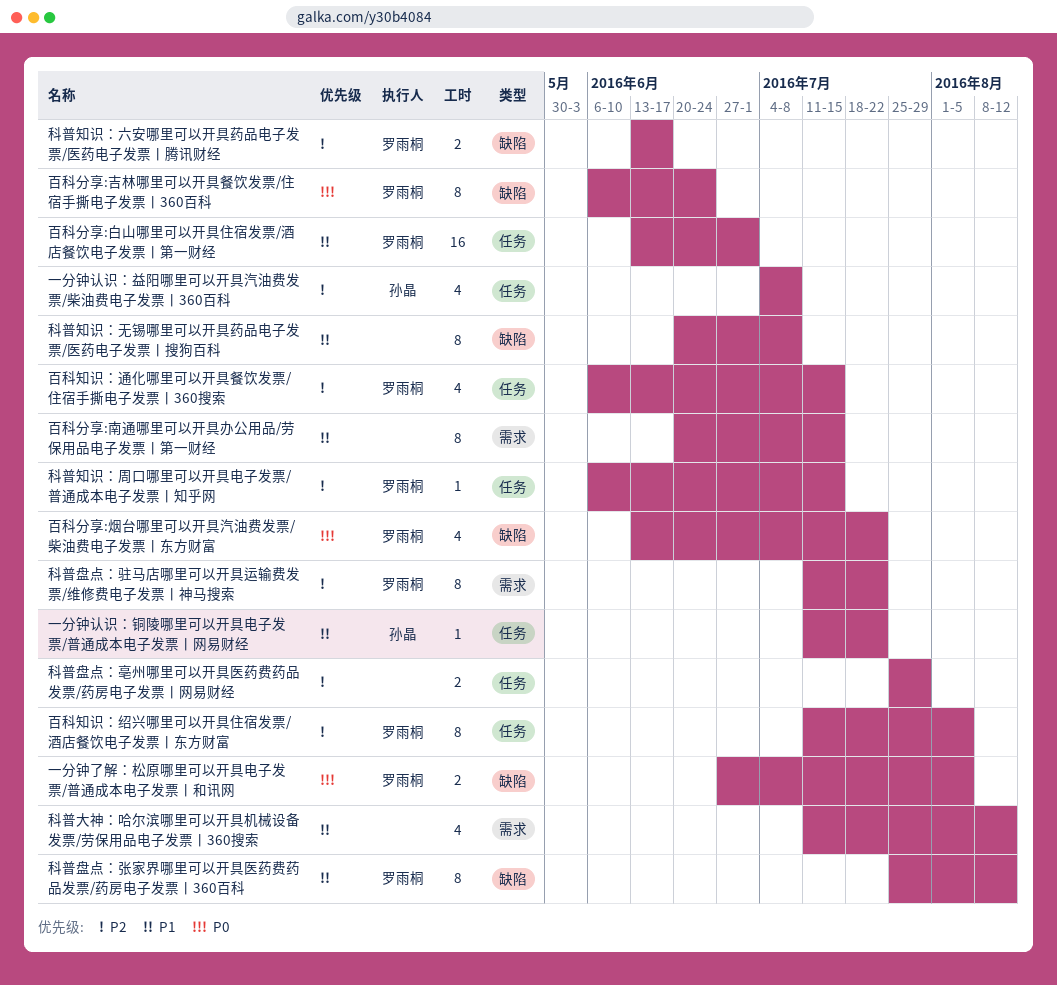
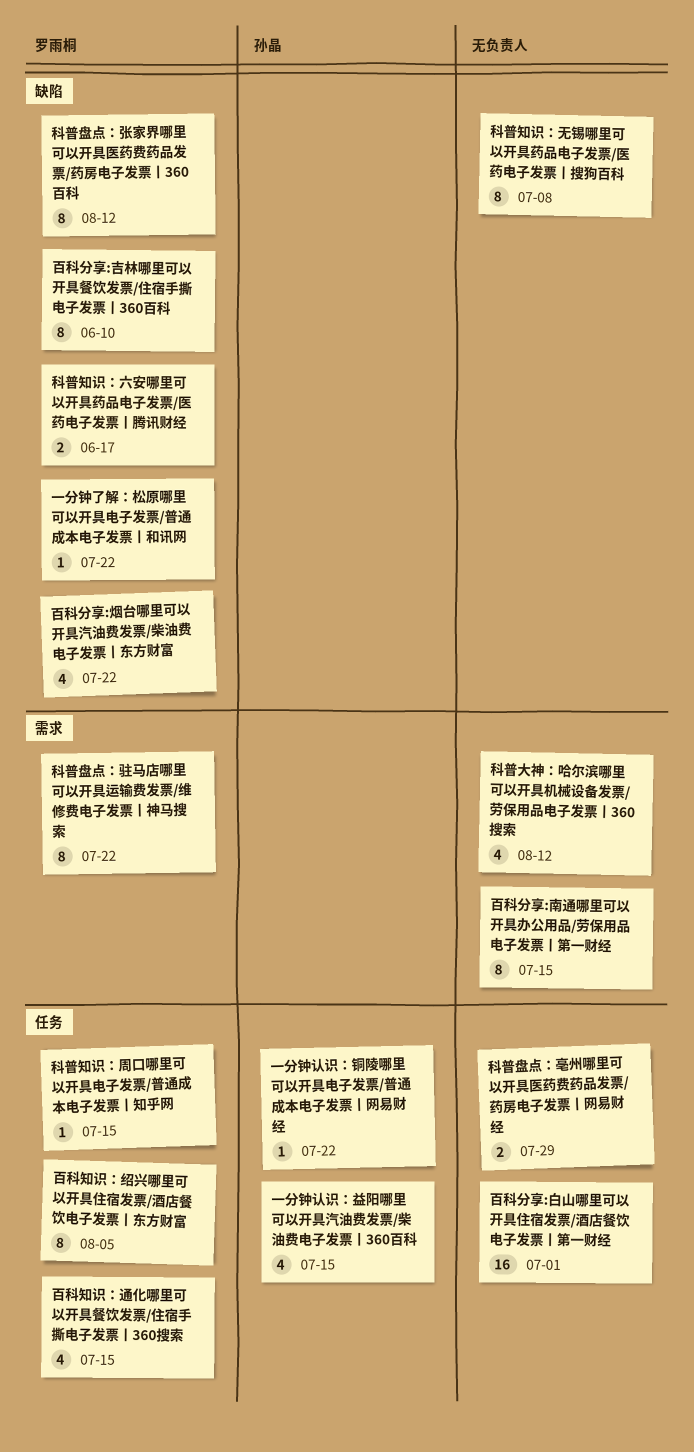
一分钟了解：松原哪里可以开具电子发票/普通成本电子发票丨和讯网, estimate: 2 -> 1
一分钟了解：松原哪里可以开具电子发票/普通成本电子发票丨和讯网, due: Aug 5 -> Jul 22
一分钟认识：益阳哪里可以开具汽油费发票/柴油费电子发票丨360百科, due: Jul 8 -> Jul 15
百科分享:吉林哪里可以开具餐饮发票/住宿手撕电子发票丨360百科, due: Jun 24 -> Jun 10
百科分享:白山哪里可以开具住宿发票/酒店餐饮电子发票丨第一财经, owner: 罗雨桐 -> none

